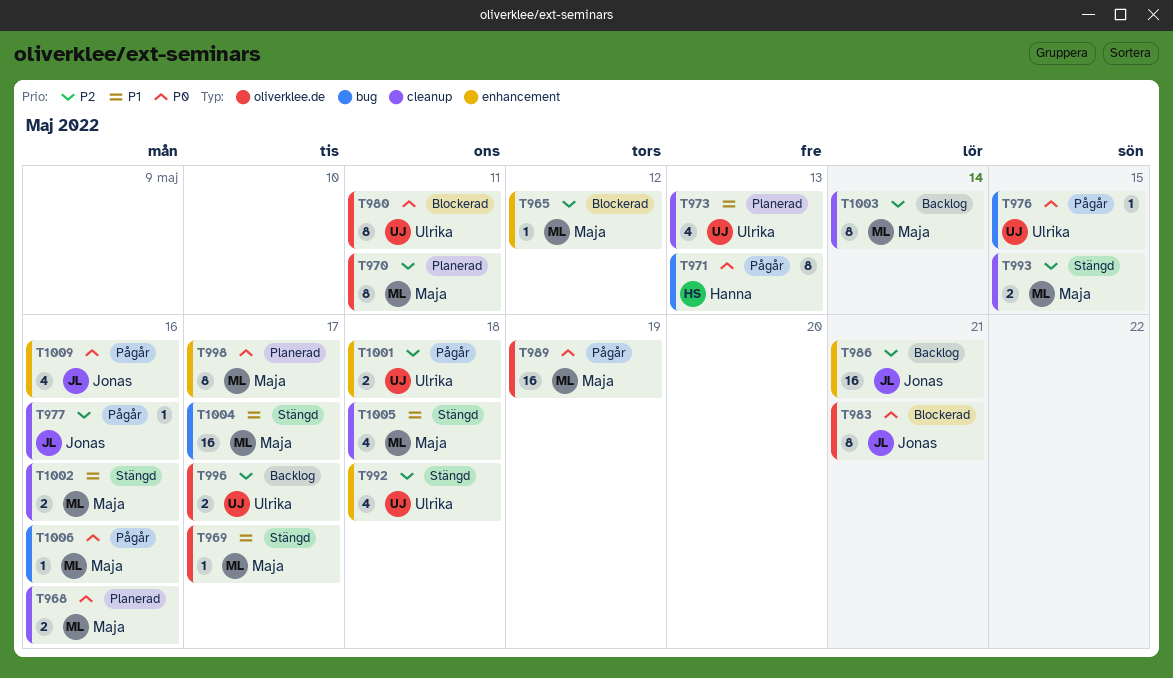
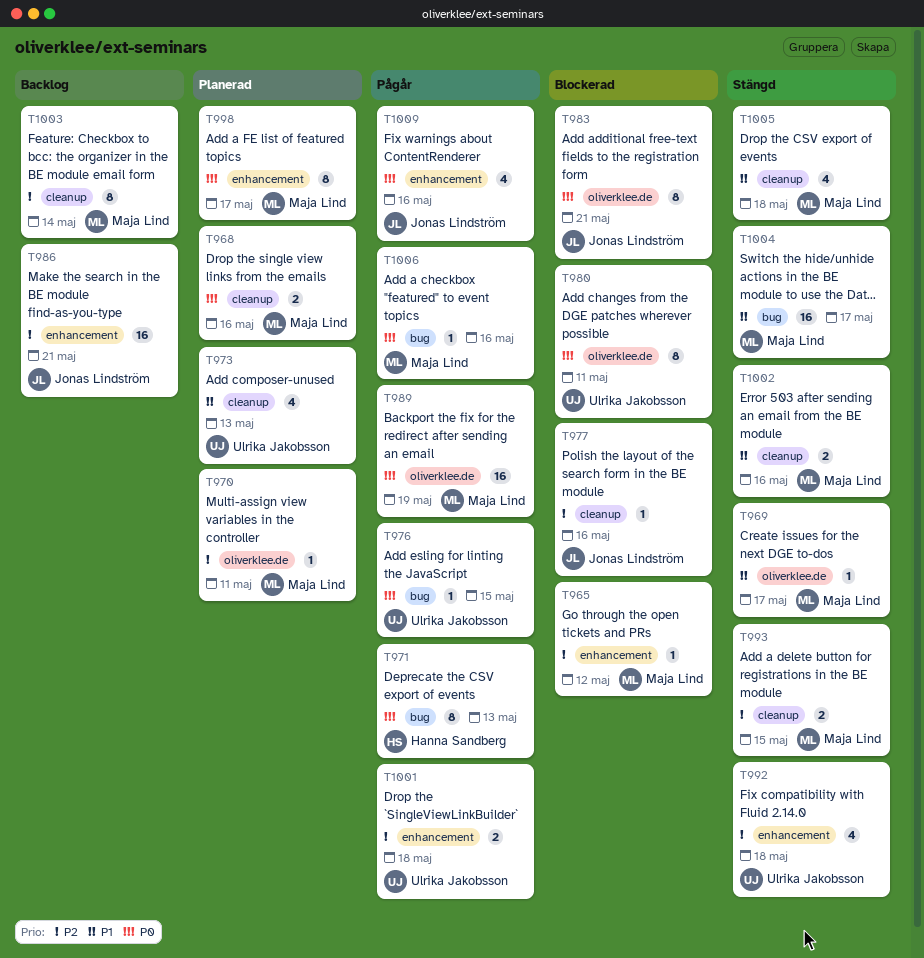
T970, estimate: 8 -> 1
T977, status: Pågår -> Blockerad
T996: present -> none

